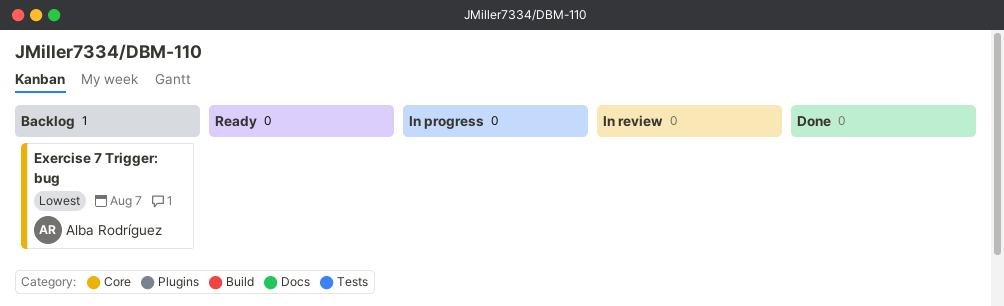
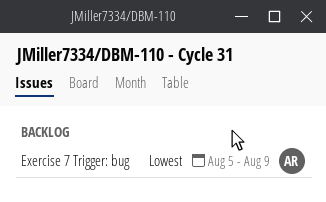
Exercise 7 Trigger: bug, due: Aug 7 -> Aug 9

